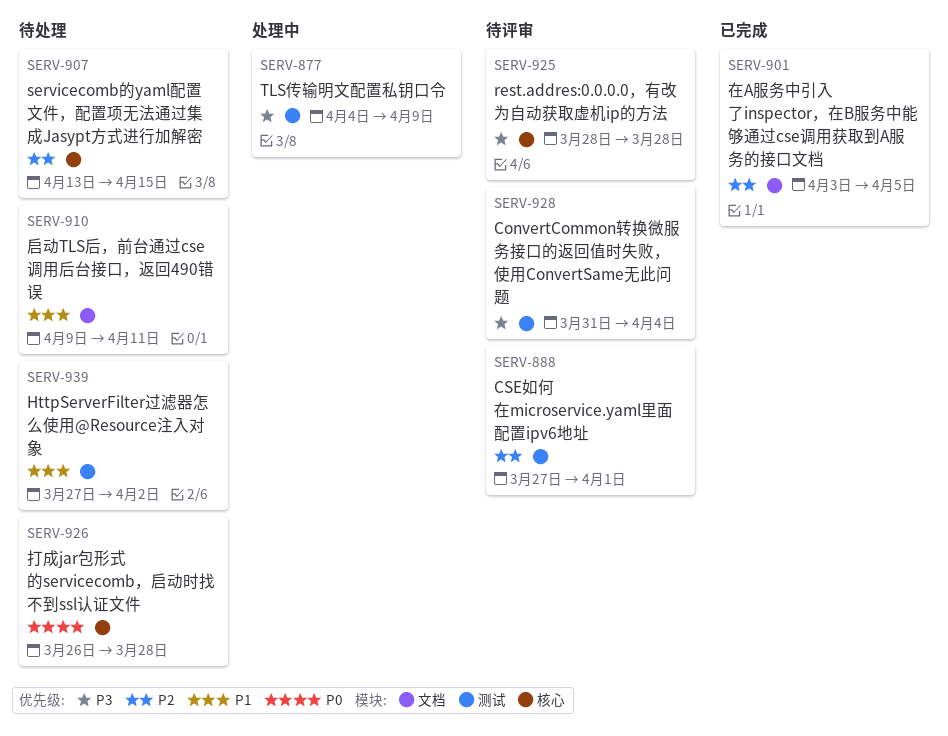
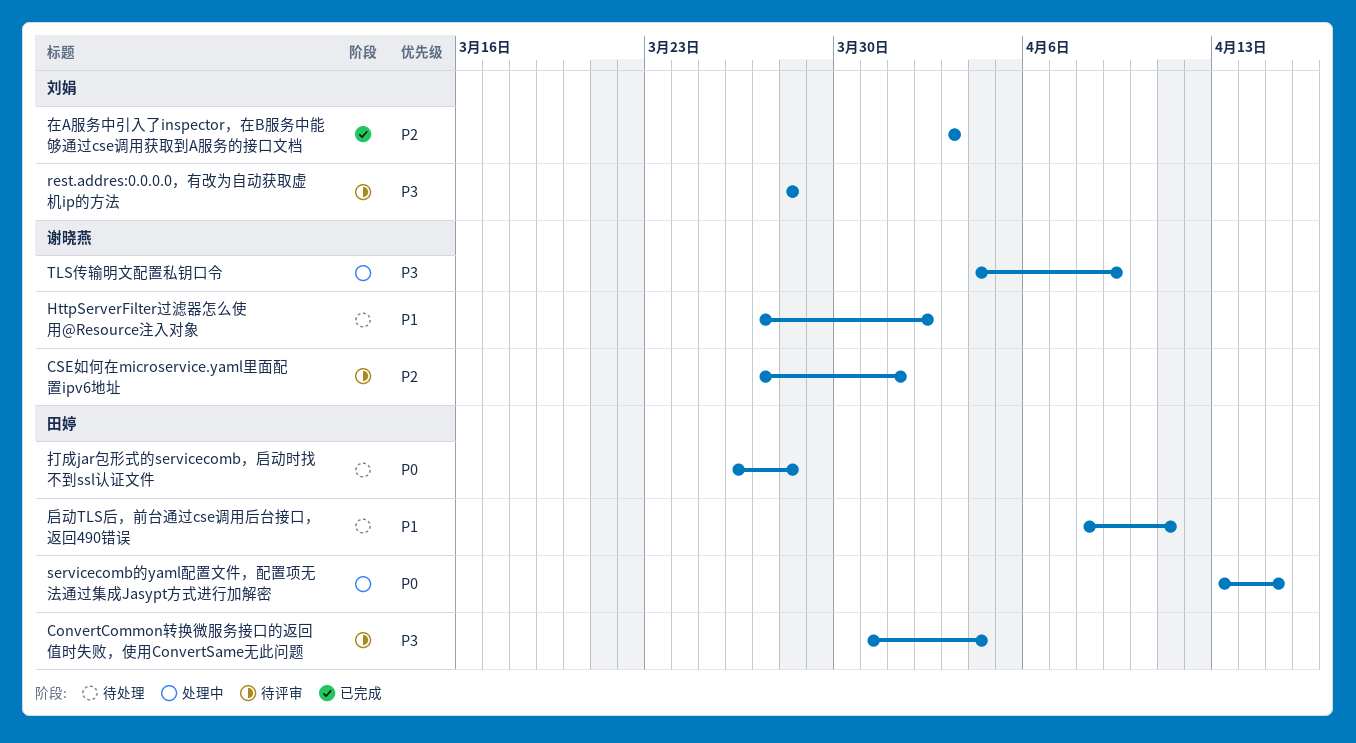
servicecomb的yaml配置文件，配置项无法通过集成Jasypt方式进行加解密, status: 待处理 -> 处理中
servicecomb的yaml配置文件，配置项无法通过集成Jasypt方式进行加解密, priority: P2 -> P0
启动TLS后，前台通过cse调用后台接口，返回490错误, start: Apr 9 -> Apr 8
在A服务中引入了inspector，在B服务中能够通过cse调用获取到A服务的接口文档, due: Apr 5 -> Apr 3

